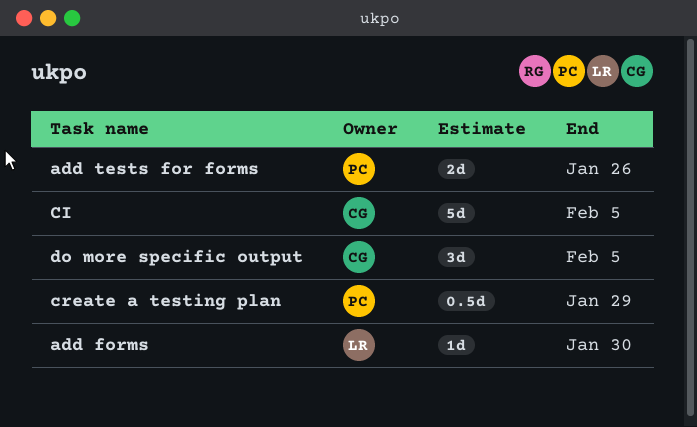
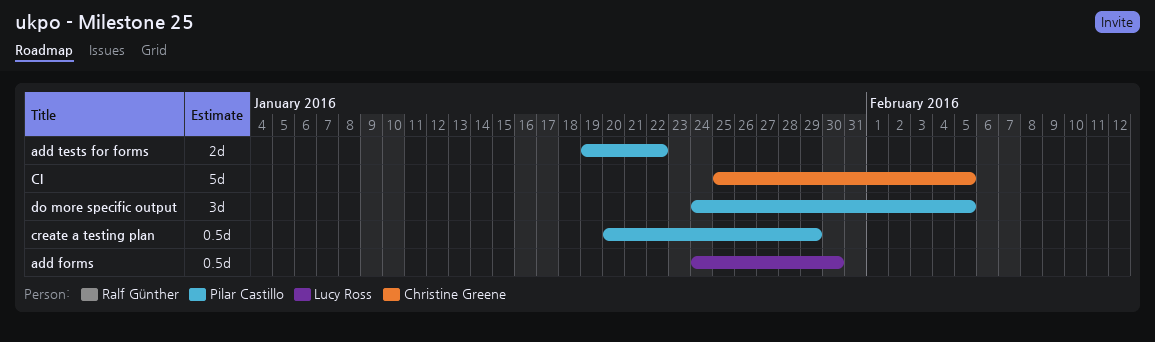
add forms, estimate: 1d -> 0.5d
add tests for forms, due: Jan 26 -> Jan 22
do more specific output, owner: Christine Greene -> Pilar Castillo

